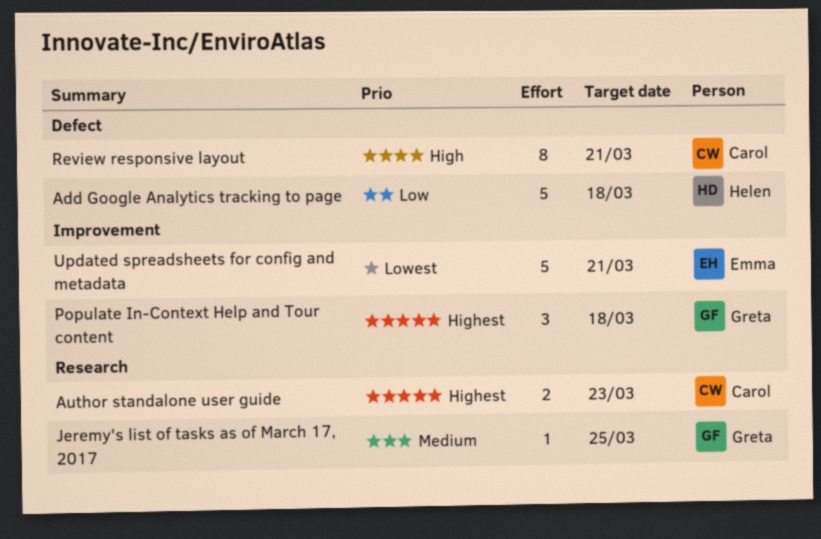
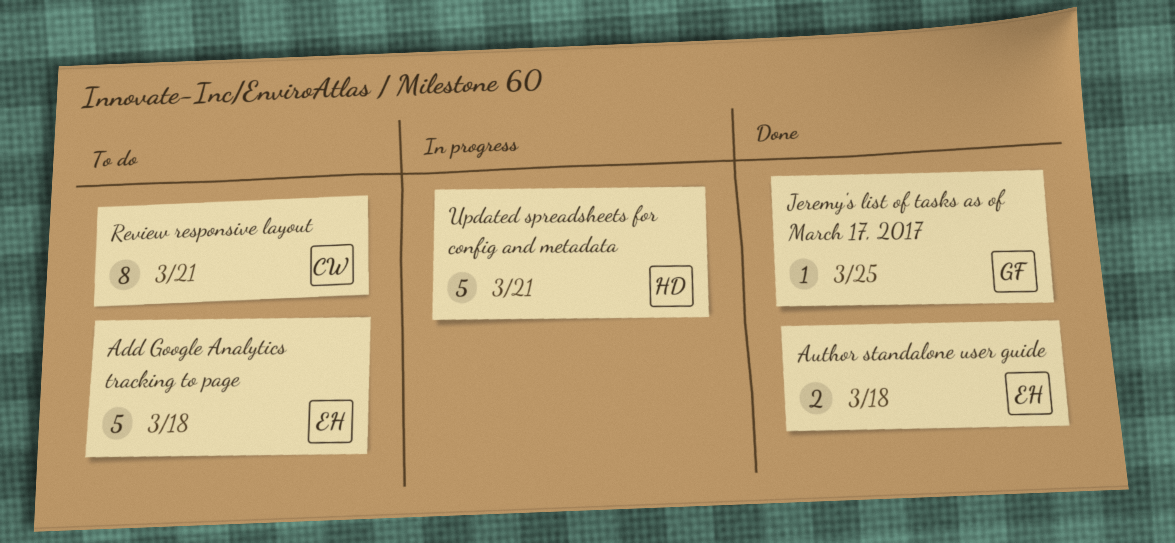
Add Google Analytics tracking to page, owner: Helen -> Emma
Author standalone user guide, owner: Carol -> Emma
Author standalone user guide, due: Mar 23 -> Mar 18
Populate In-Context Help and Tour content: present -> none
Updated spreadsheets for config and metadata, owner: Emma -> Helen

